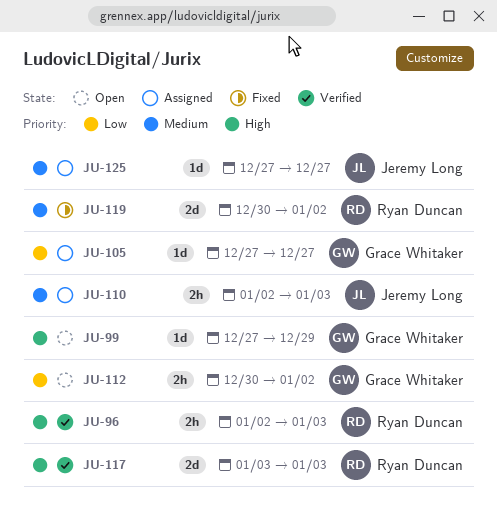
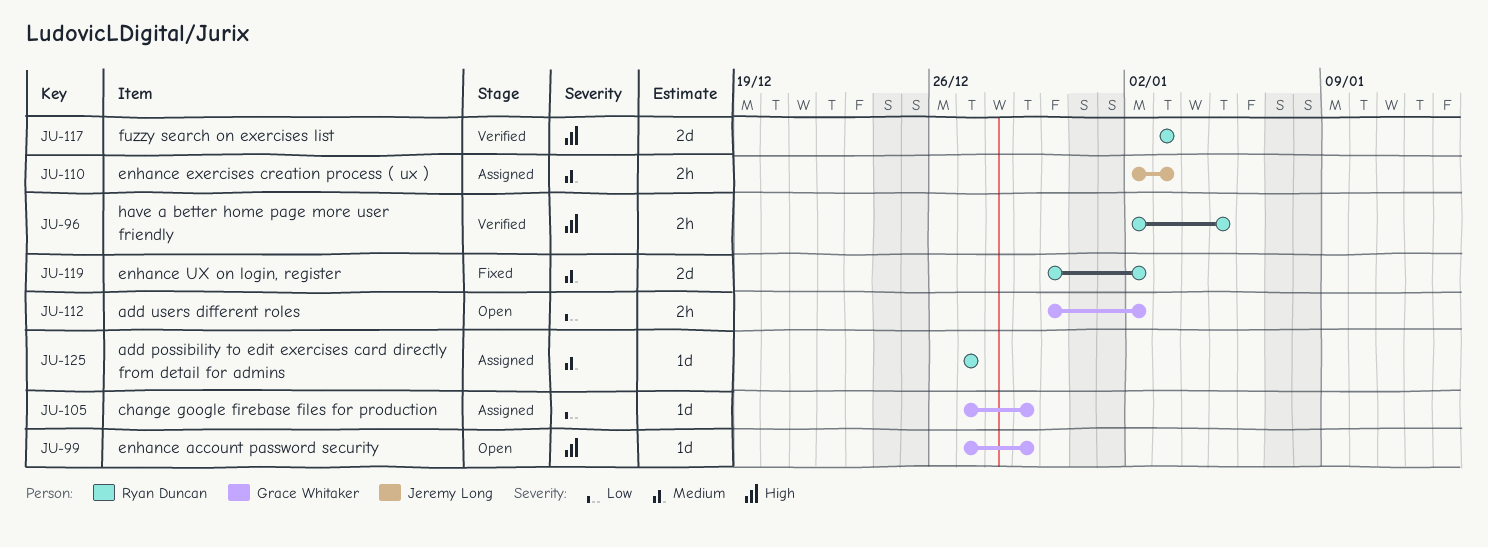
JU-96, due: Jan 3 -> Jan 5
JU-105, due: Dec 27 -> Dec 29
JU-125, owner: Jeremy Long -> Ryan Duncan

